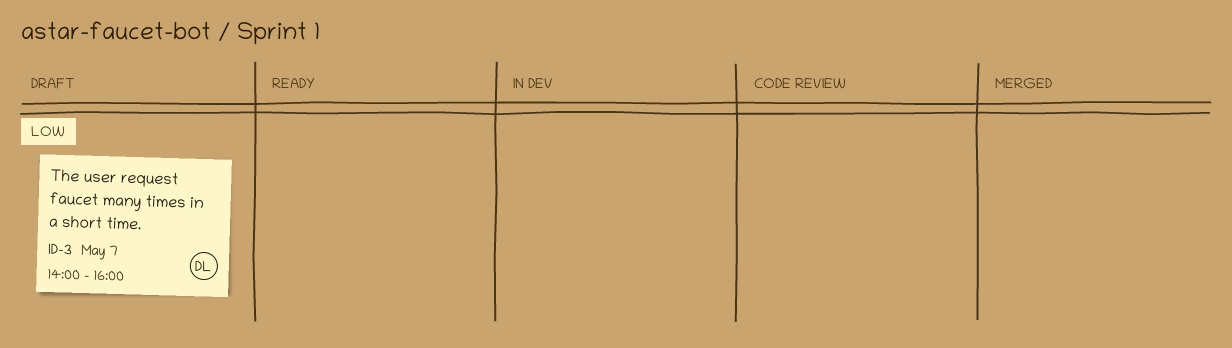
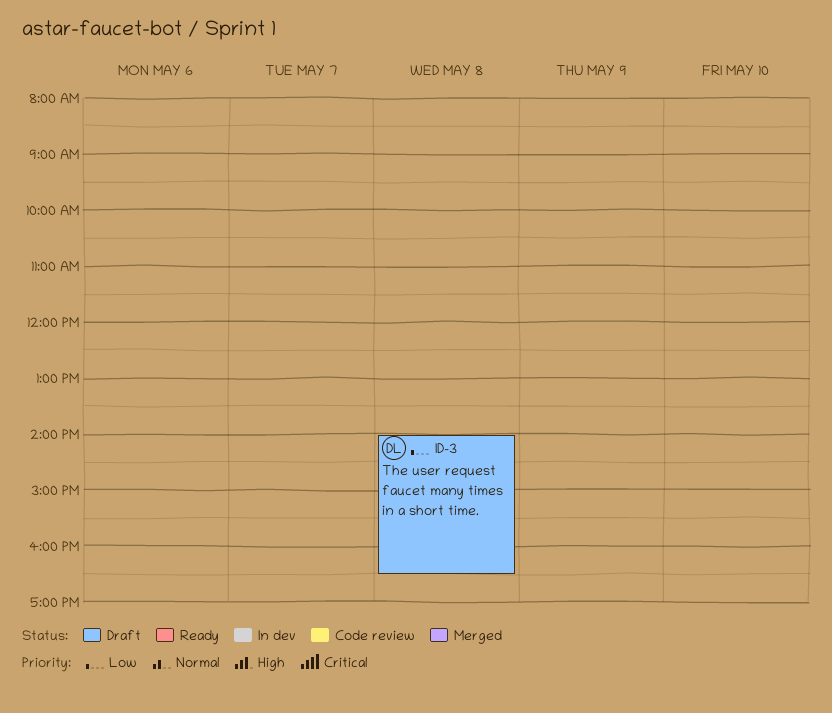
ID-3, day: May 7 -> May 8
ID-3, ends: 16:00 -> 16:30

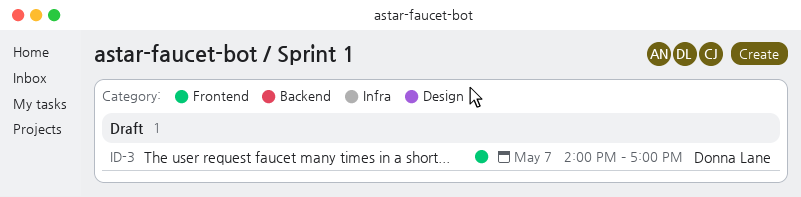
ID-3, day: May 8 -> May 7
ID-3, ends: 16:30 -> 17:00

